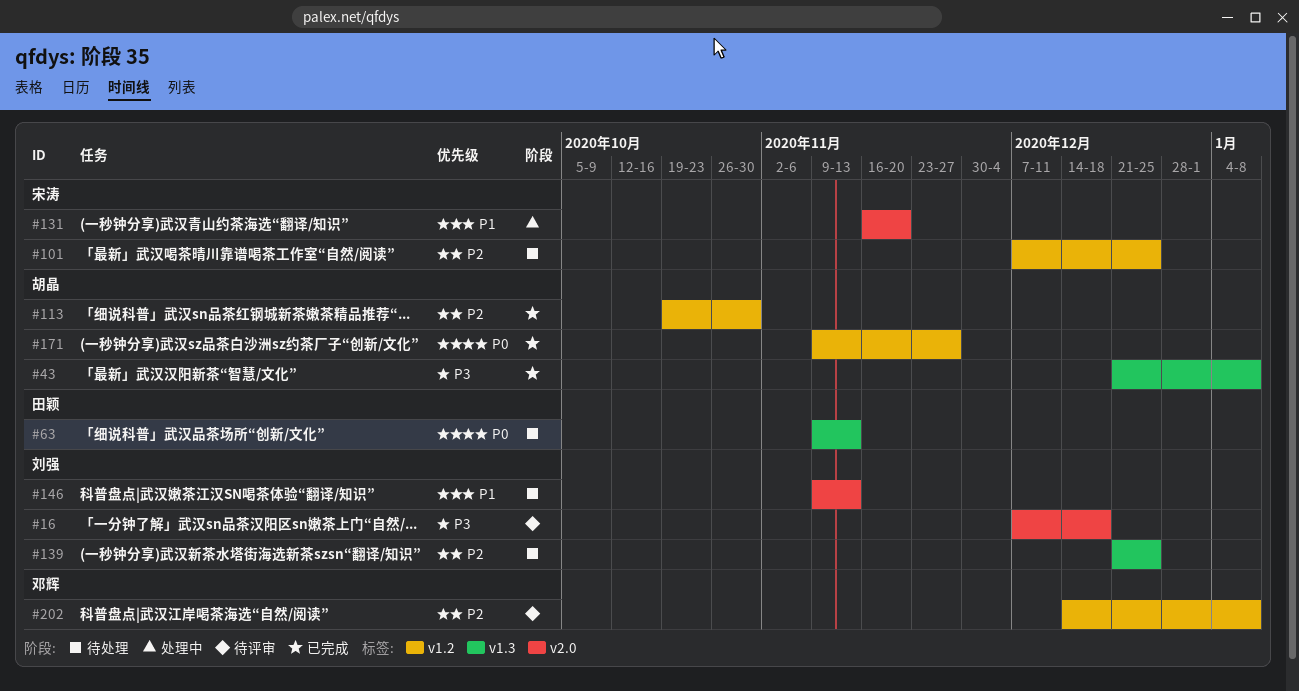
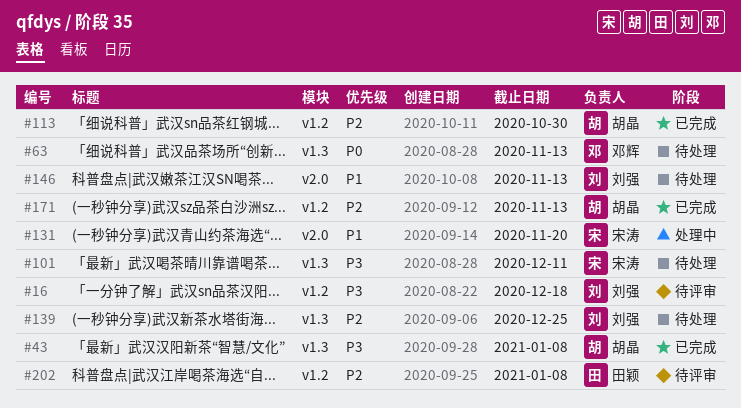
#16, label: v2.0 -> v1.2
#63, owner: 田颖 -> 邓辉
#101, priority: P2 -> P3
#101, label: v1.2 -> v1.3
#101, due: Dec 25 -> Dec 11
#171, priority: P0 -> P2
#171, due: Nov 27 -> Nov 13
#202, owner: 邓辉 -> 田颖

